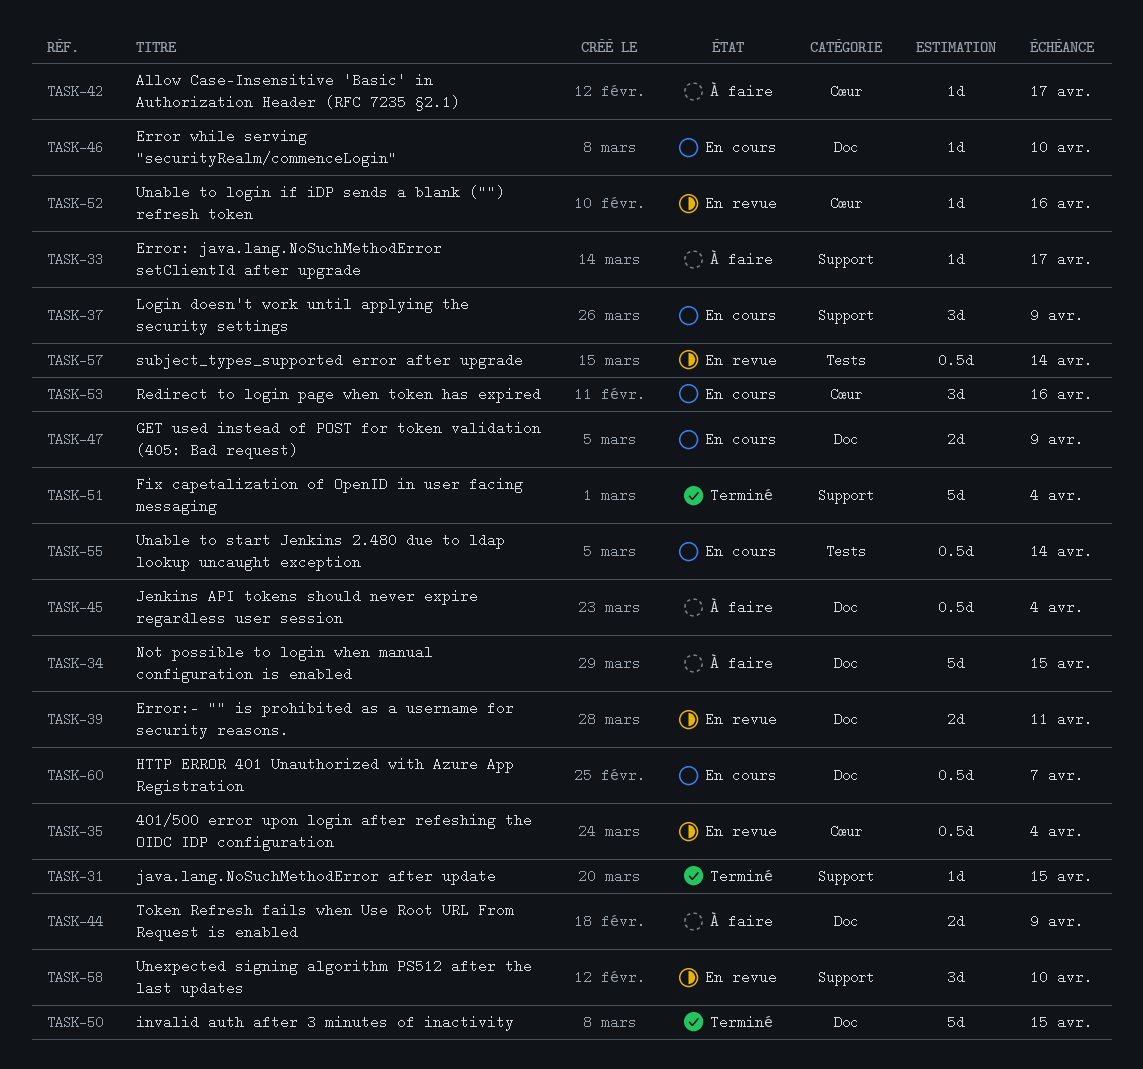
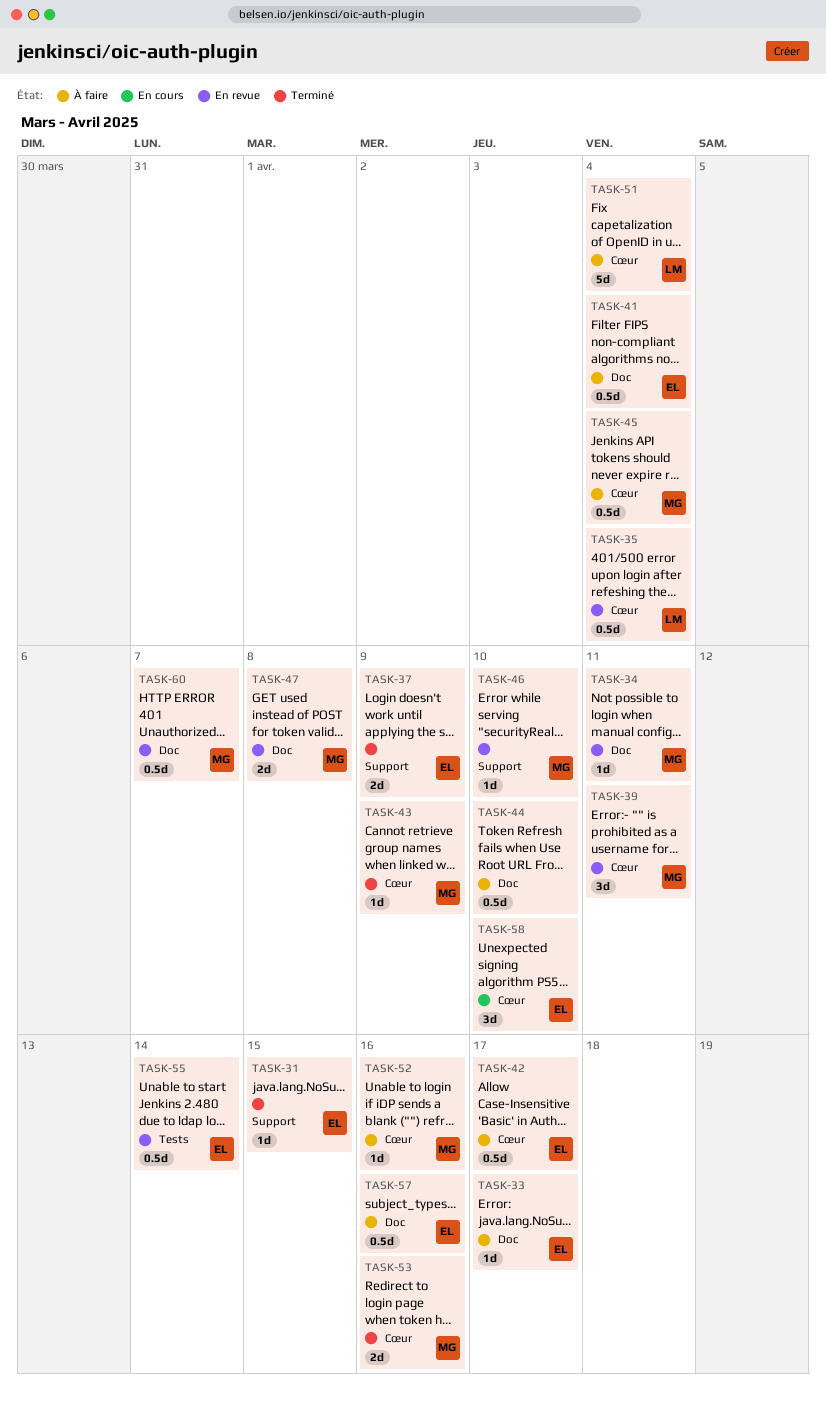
TASK-33, label: Support -> Doc
TASK-34, status: À faire -> En revue
TASK-34, estimate: 5d -> 1d
TASK-34, due: Apr 15 -> Apr 11
TASK-37, status: En cours -> Terminé
TASK-37, estimate: 3d -> 2d
TASK-39, label: Doc -> Cœur
TASK-39, estimate: 2d -> 3d
TASK-41: none -> present
TASK-42, estimate: 1d -> 0.5d
TASK-43: none -> present
TASK-44, estimate: 2d -> 0.5d
TASK-44, due: Apr 9 -> Apr 10
TASK-45, label: Doc -> Cœur
TASK-46, status: En cours -> En revue
TASK-46, label: Doc -> Support
TASK-47, status: En cours -> En revue
TASK-47, due: Apr 9 -> Apr 8
TASK-50: present -> none
TASK-51, status: Terminé -> À faire
TASK-51, label: Support -> Cœur
TASK-52, status: En revue -> À faire
TASK-53, status: En cours -> Terminé
TASK-53, estimate: 3d -> 2d
TASK-55, status: En cours -> En revue
TASK-57, status: En revue -> À faire
TASK-57, label: Tests -> Doc
TASK-57, due: Apr 14 -> Apr 16
TASK-58, status: En revue -> En cours
TASK-58, label: Support -> Cœur
TASK-60, status: En cours -> En revue

